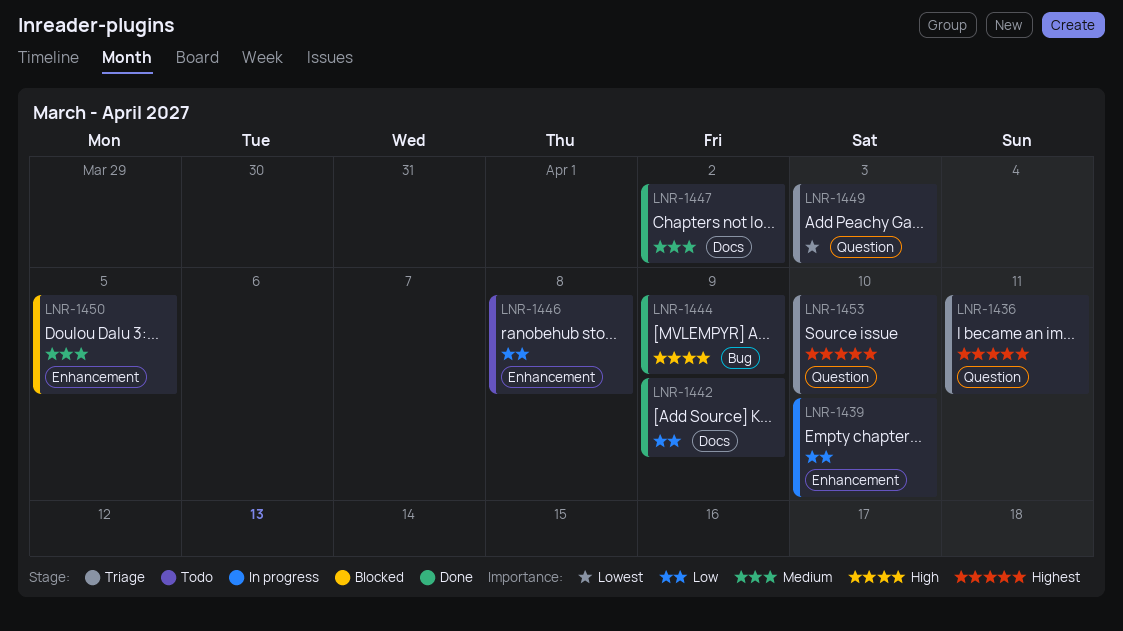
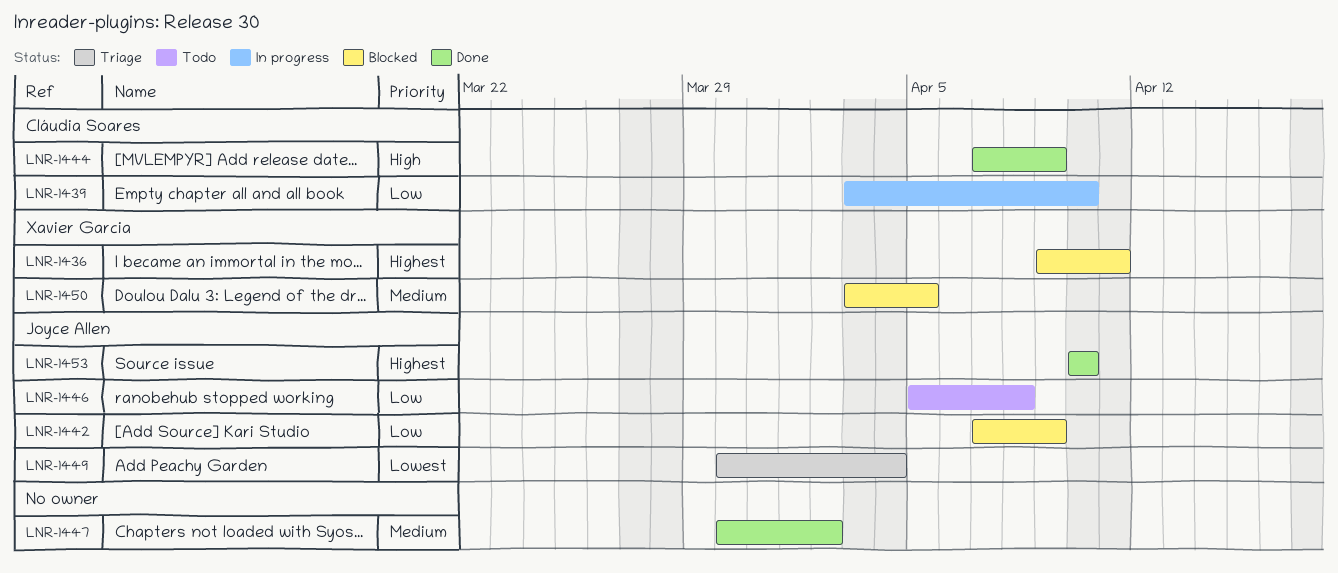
LNR-1436, status: Triage -> Blocked
LNR-1442, status: Done -> Blocked
LNR-1449, due: Apr 3 -> Apr 4
LNR-1453, status: Triage -> Done

